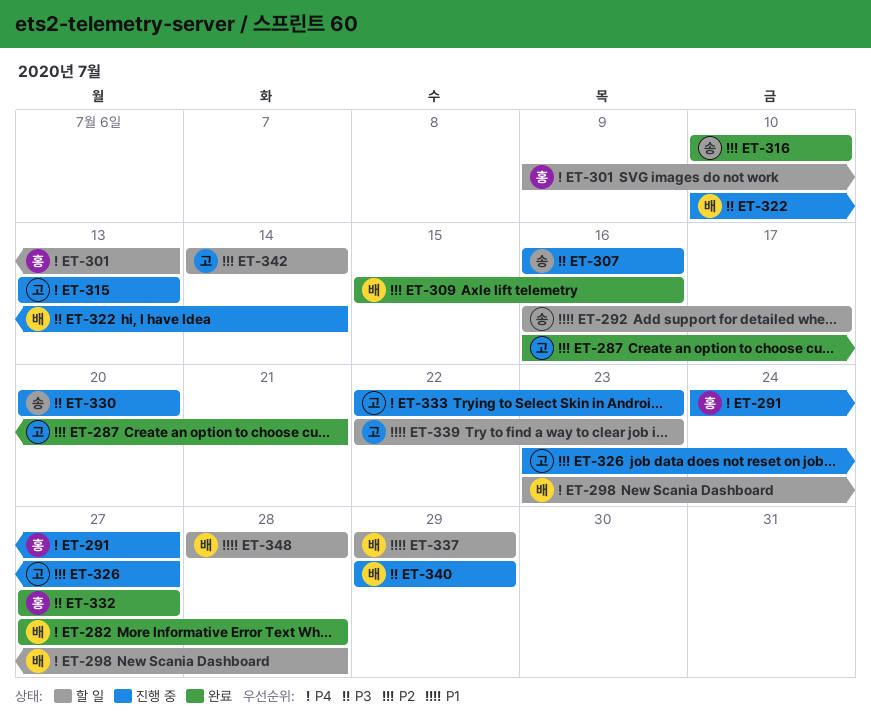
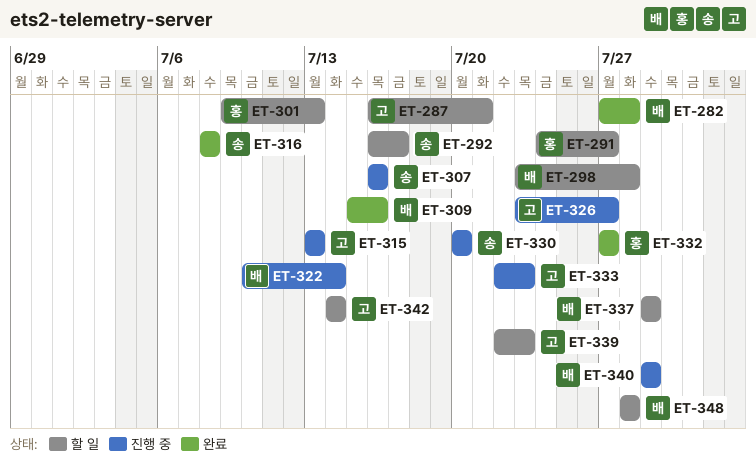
ET-287, status: 완료 -> 할 일
ET-291, status: 진행 중 -> 할 일
ET-316, start: Jul 10 -> Jul 8
ET-316, due: Jul 10 -> Jul 8

